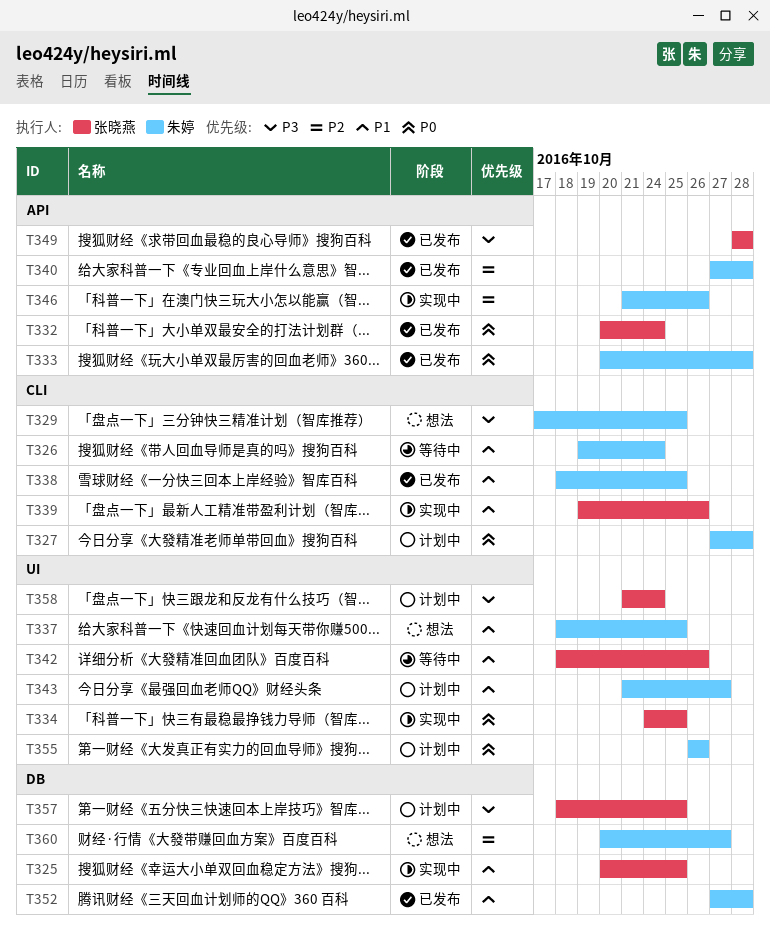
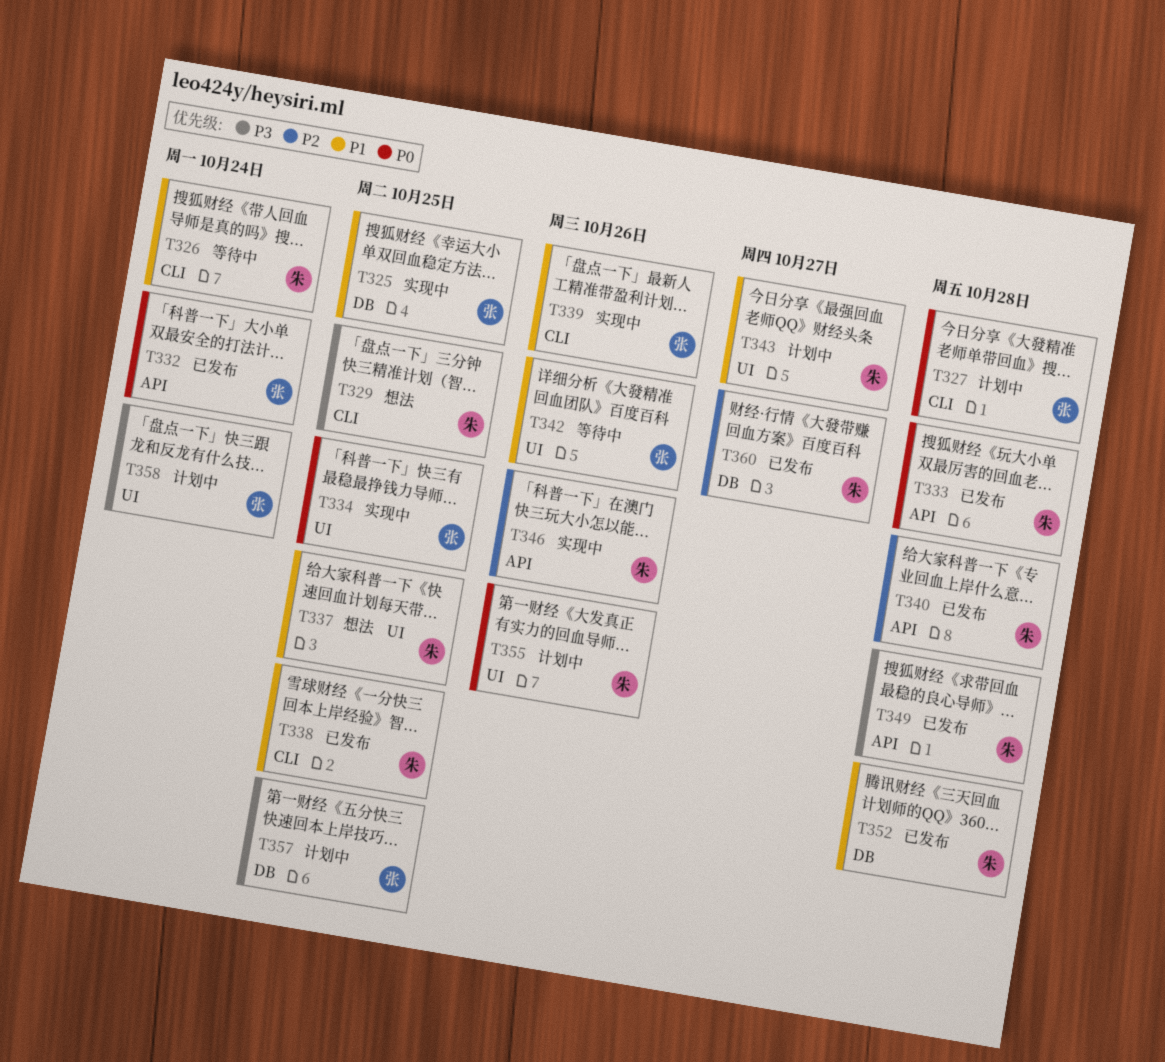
T327, owner: 朱婷 -> 张晓燕
T349, owner: 张晓燕 -> 朱婷
T360, status: 想法 -> 已发布

